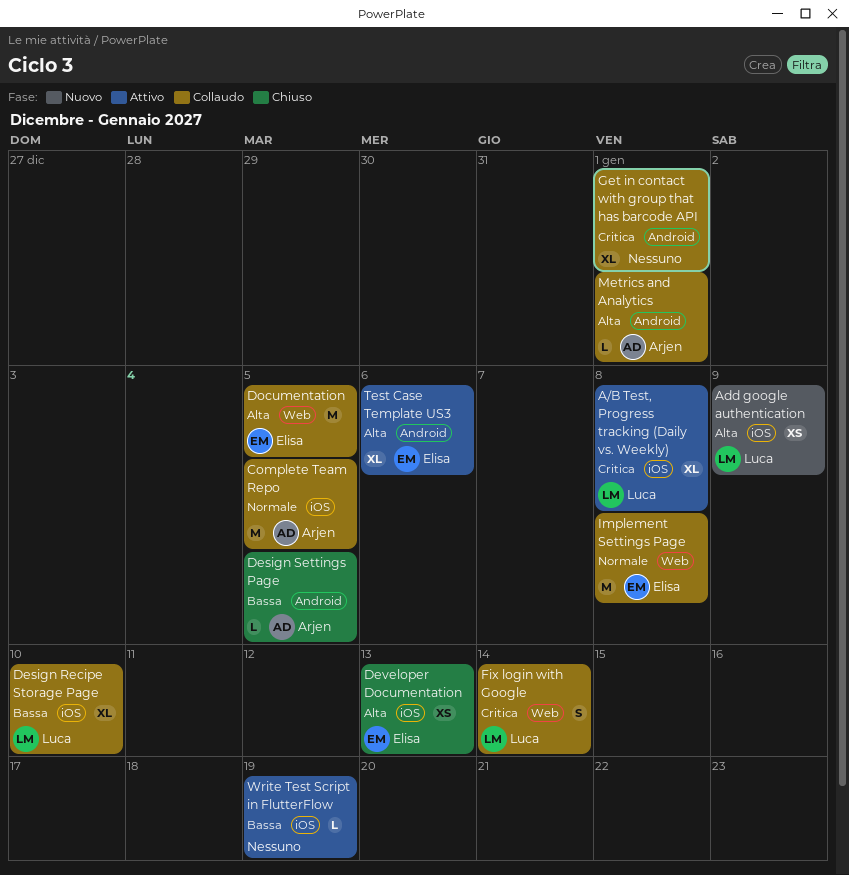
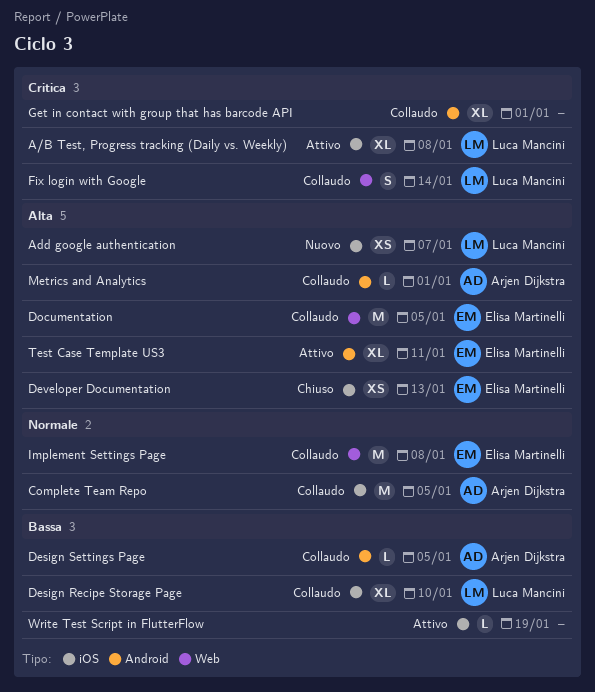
Add google authentication, due: Jan 9 -> Jan 7
Design Settings Page, status: Chiuso -> Collaudo
Test Case Template US3, due: Jan 6 -> Jan 11

